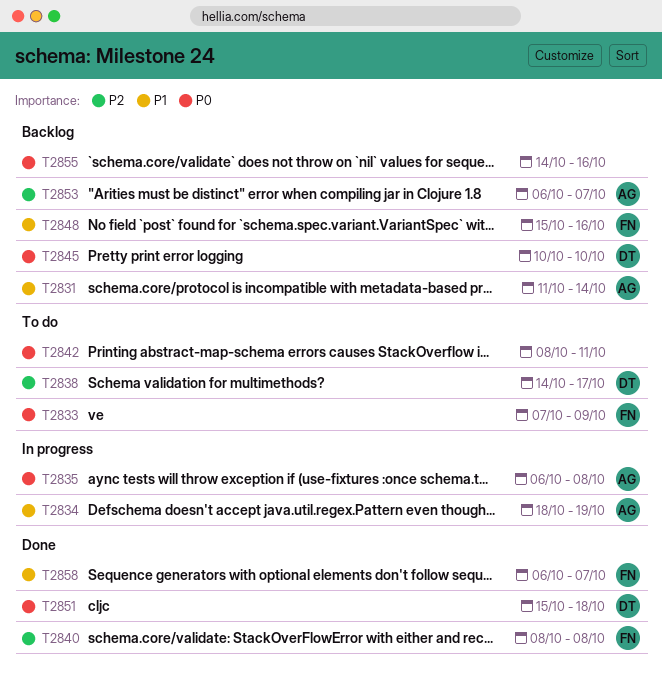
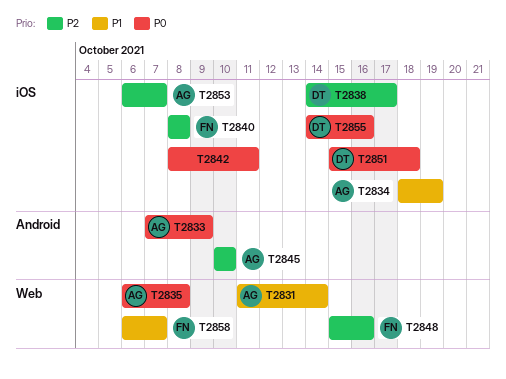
T2833, owner: FN -> AG
T2845, owner: DT -> AG
T2845, priority: P0 -> P2
T2848, priority: P1 -> P2
T2855, owner: none -> DT

